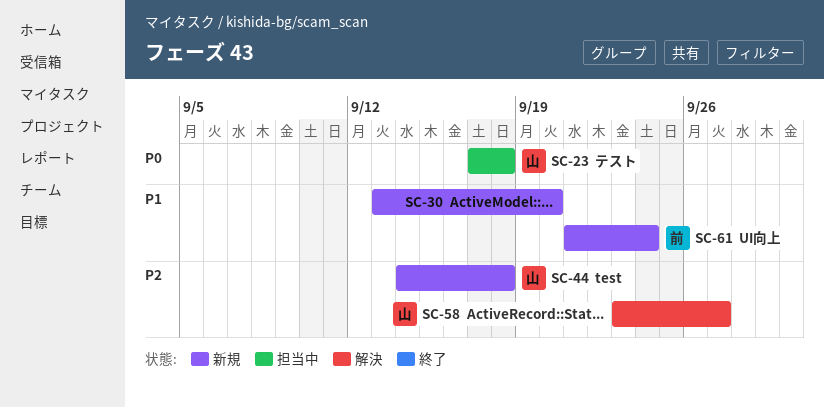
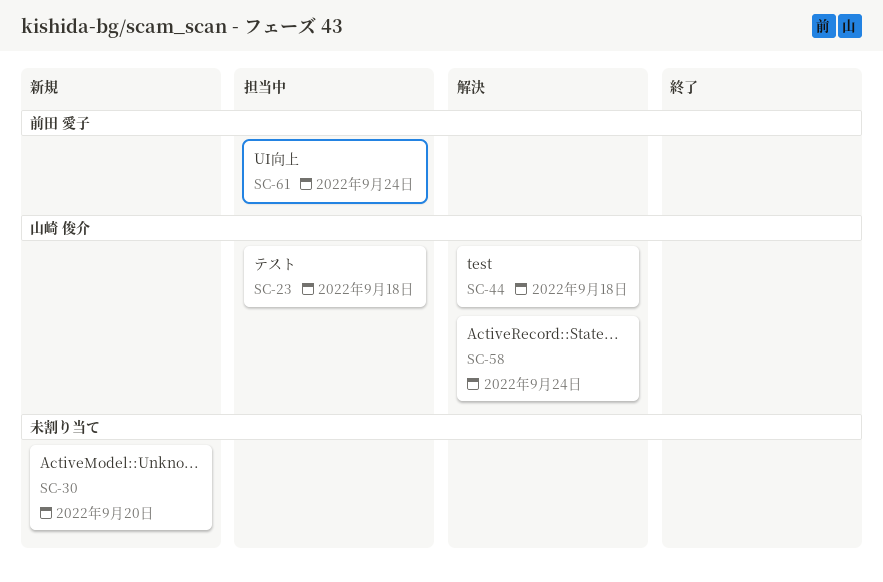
SC-44, status: 新規 -> 解決
SC-58, due: Sep 27 -> Sep 24
SC-61, status: 新規 -> 担当中

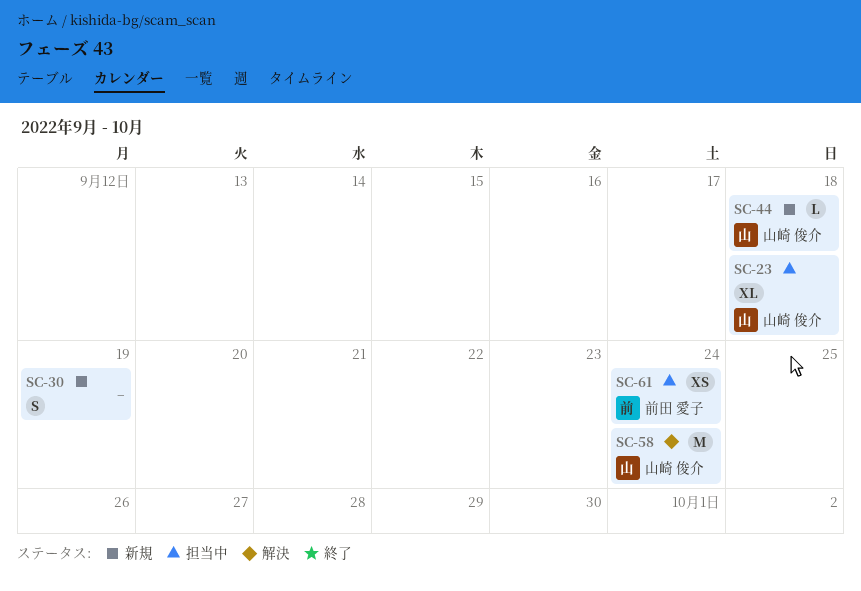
SC-30, due: Sep 20 -> Sep 19
SC-44, status: 解決 -> 新規

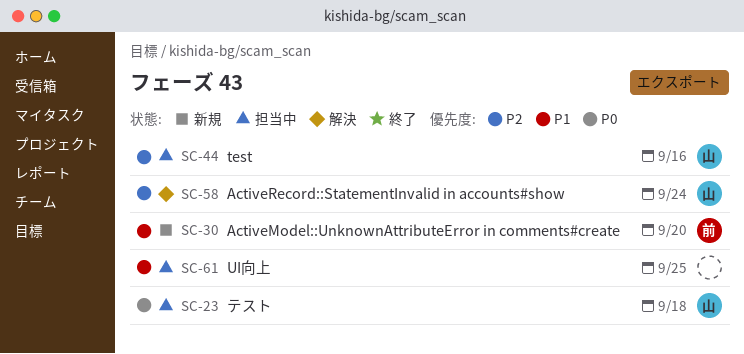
SC-30, owner: none -> 前田 愛子
SC-30, due: Sep 19 -> Sep 20
SC-44, status: 新規 -> 担当中
SC-44, due: Sep 18 -> Sep 16
SC-61, owner: 前田 愛子 -> none
SC-61, due: Sep 24 -> Sep 25

